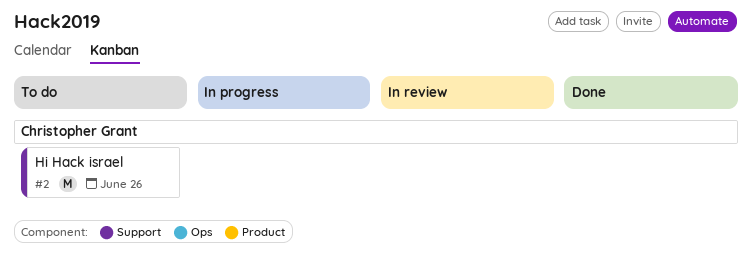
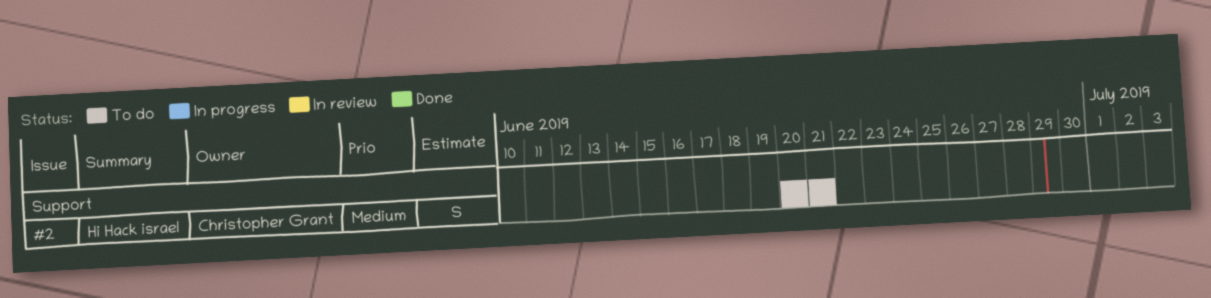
#2, estimate: M -> S
#2, due: Jun 26 -> Jun 21

